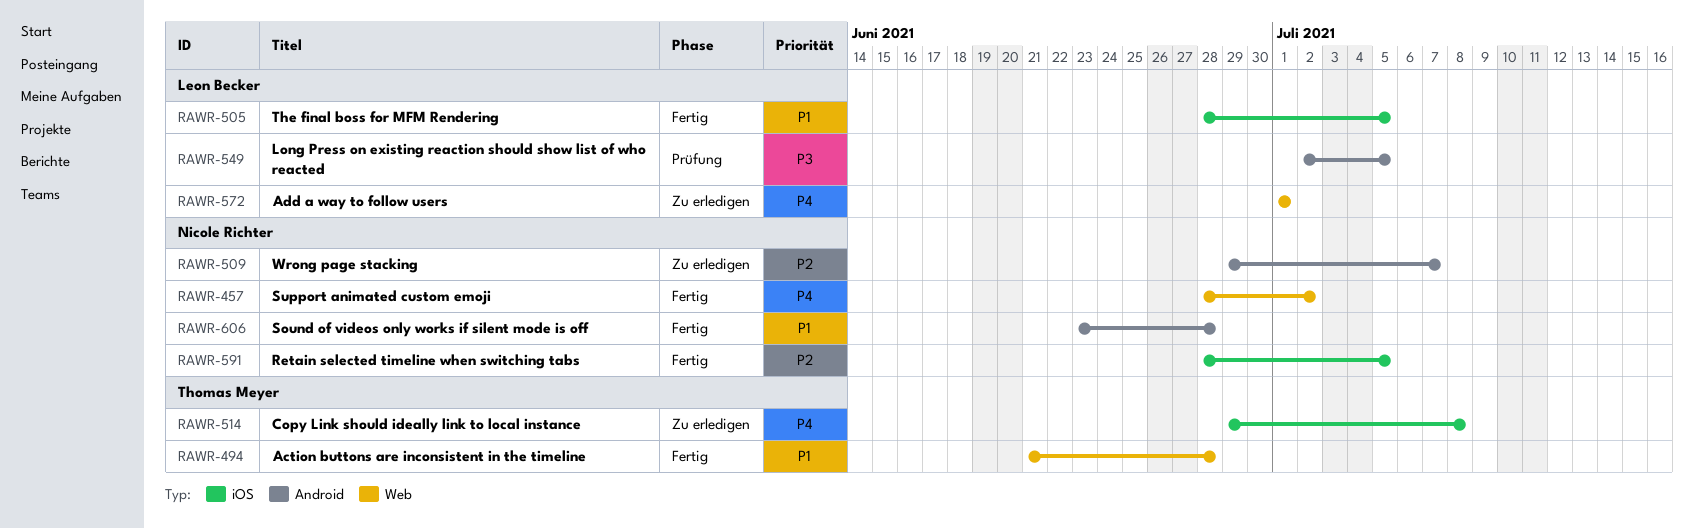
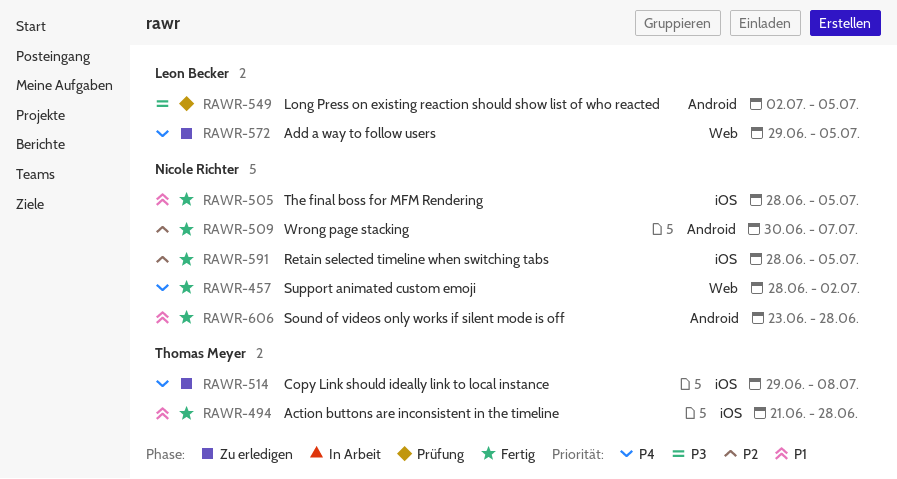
RAWR-494, label: Web -> iOS
RAWR-505, owner: Leon Becker -> Nicole Richter
RAWR-509, status: Zu erledigen -> Fertig
RAWR-509, start: Jun 29 -> Jun 30
RAWR-572, start: Jul 1 -> Jun 29
RAWR-572, due: Jul 1 -> Jul 5

